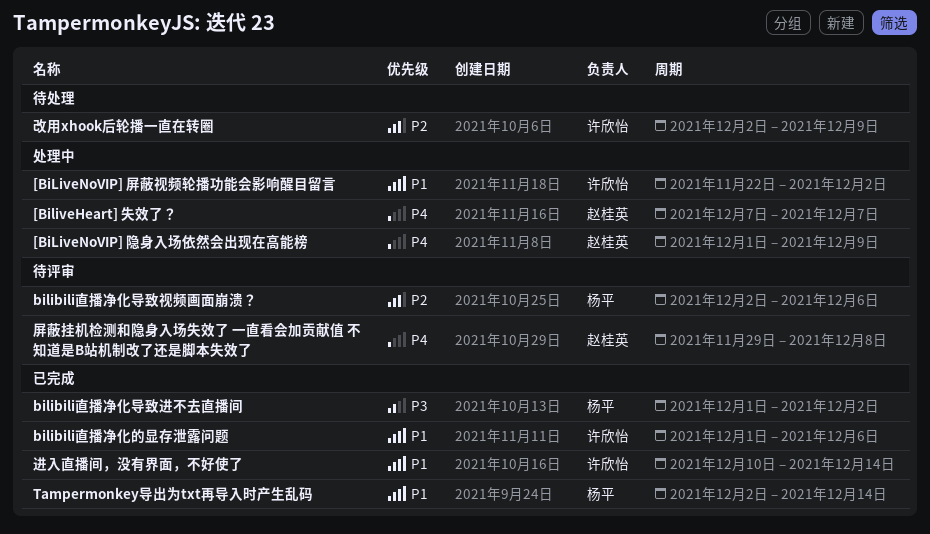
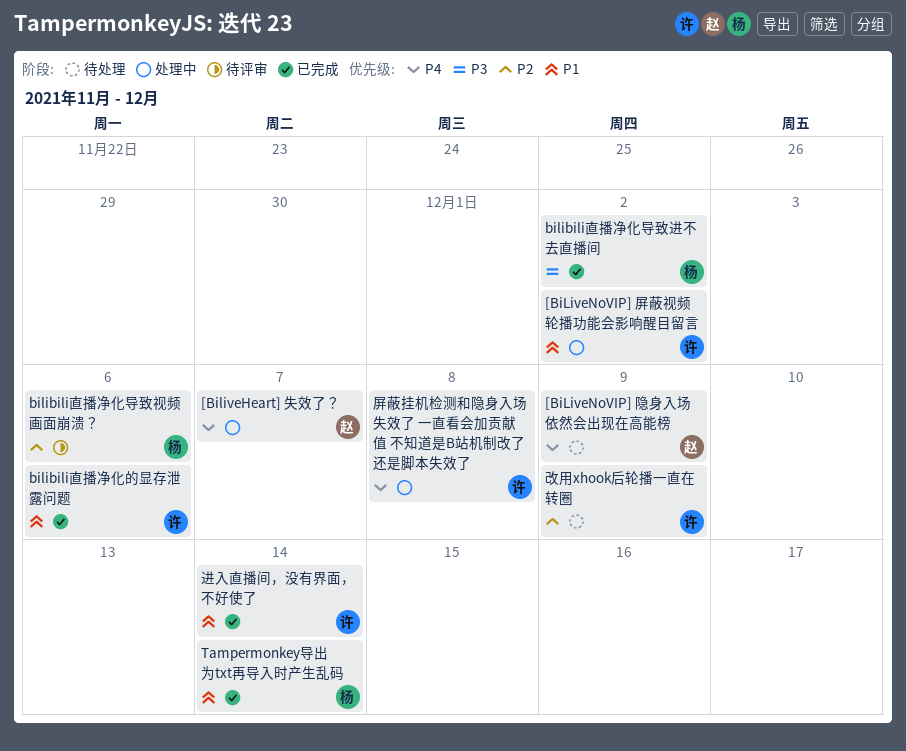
[BiLiveNoVIP] 隐身入场依然会出现在高能榜, status: 处理中 -> 待处理
屏蔽挂机检测和隐身入场失效了 一直看会加贡献值 不知道是B站机制改了还是脚本失效了, status: 待评审 -> 处理中
屏蔽挂机检测和隐身入场失效了 一直看会加贡献值 不知道是B站机制改了还是脚本失效了, owner: 赵桂英 -> 许欣怡

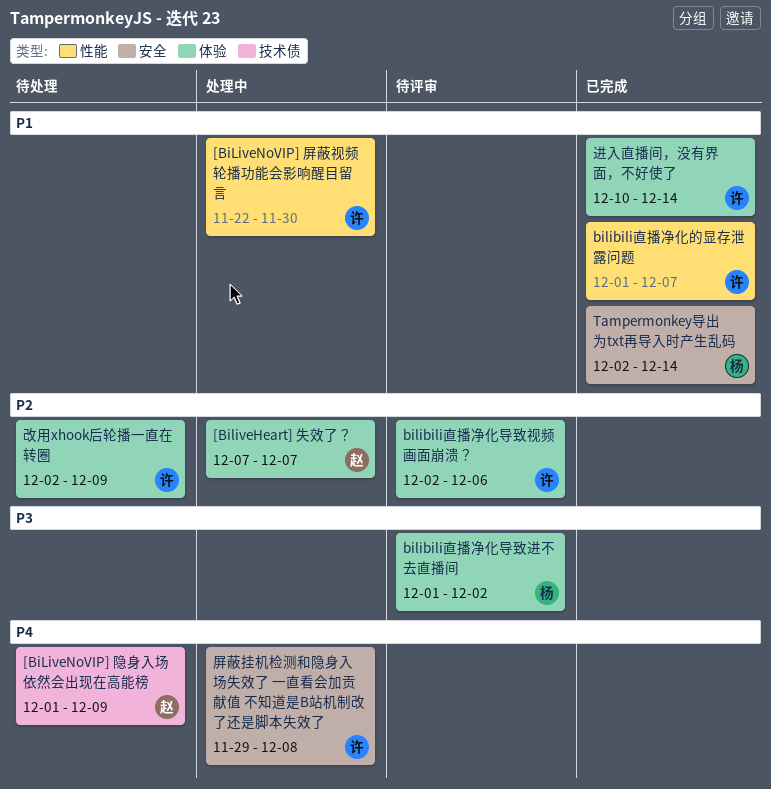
[BiliveHeart] 失效了？, priority: P4 -> P2
[BiLiveNoVIP] 屏蔽视频轮播功能会影响醒目留言, due: Dec 2 -> Nov 30
bilibili直播净化导致视频画面崩溃？, owner: 杨 -> 许
bilibili直播净化导致进不去直播间, status: 已完成 -> 待评审
bilibili直播净化的显存泄露问题, due: Dec 6 -> Dec 7

